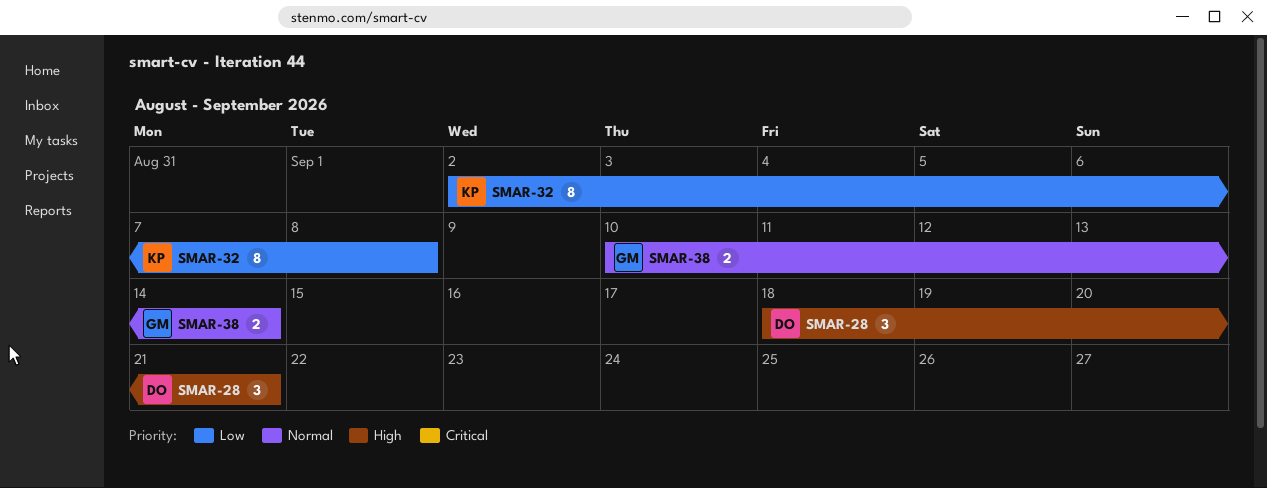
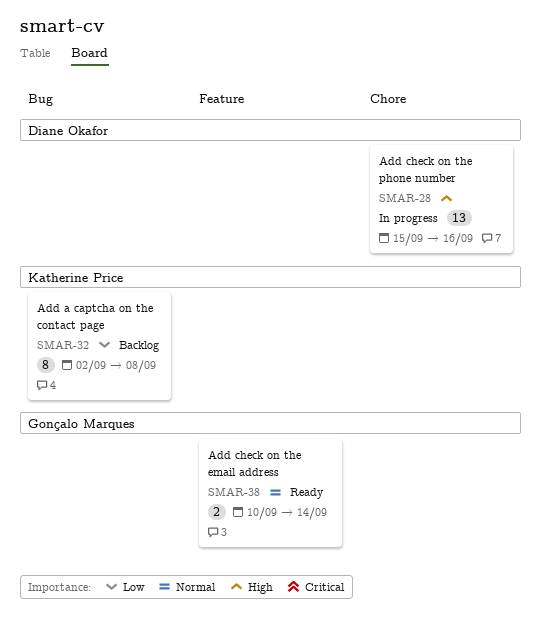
SMAR-28, estimate: 3 -> 13
SMAR-28, start: Sep 18 -> Sep 15
SMAR-28, due: Sep 21 -> Sep 16

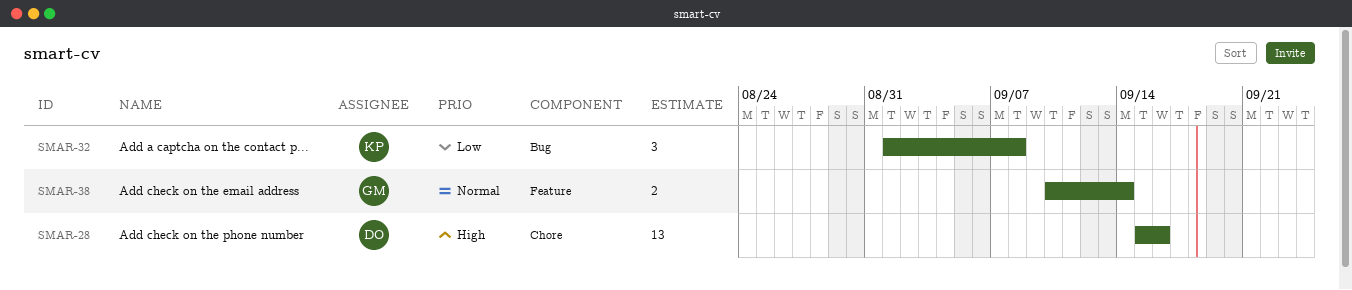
SMAR-32, estimate: 8 -> 3
SMAR-32, start: Sep 2 -> Sep 1

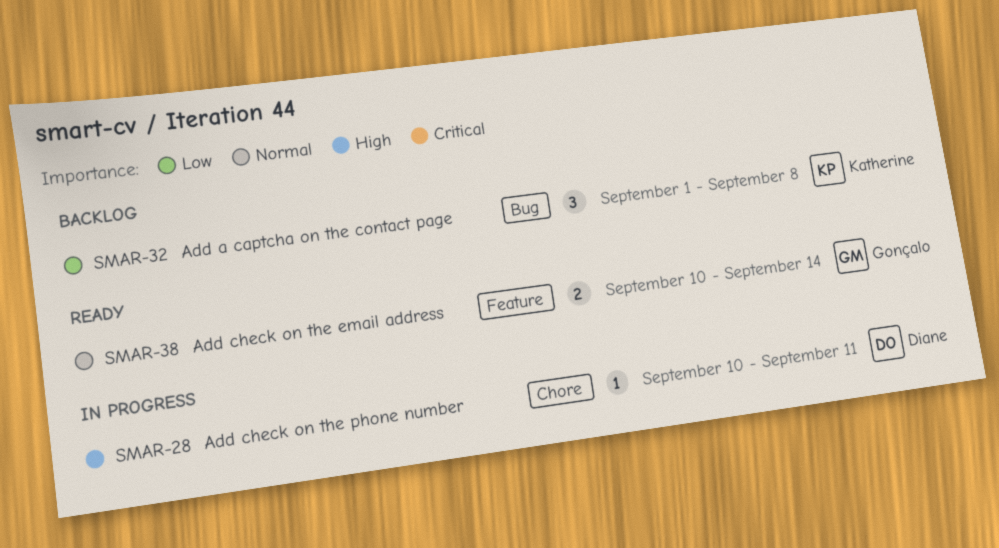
SMAR-28, estimate: 13 -> 1
SMAR-28, start: Sep 15 -> Sep 10
SMAR-28, due: Sep 16 -> Sep 11

